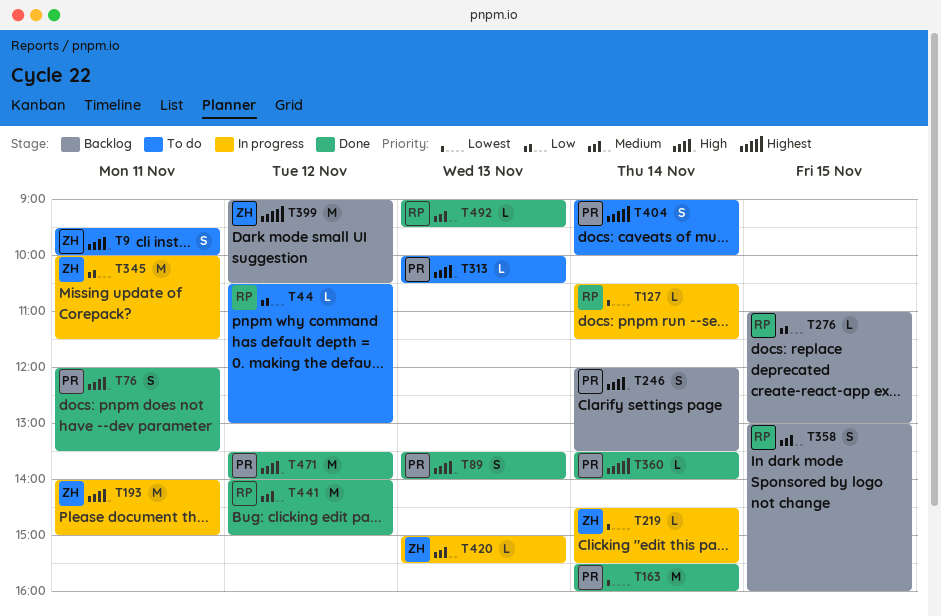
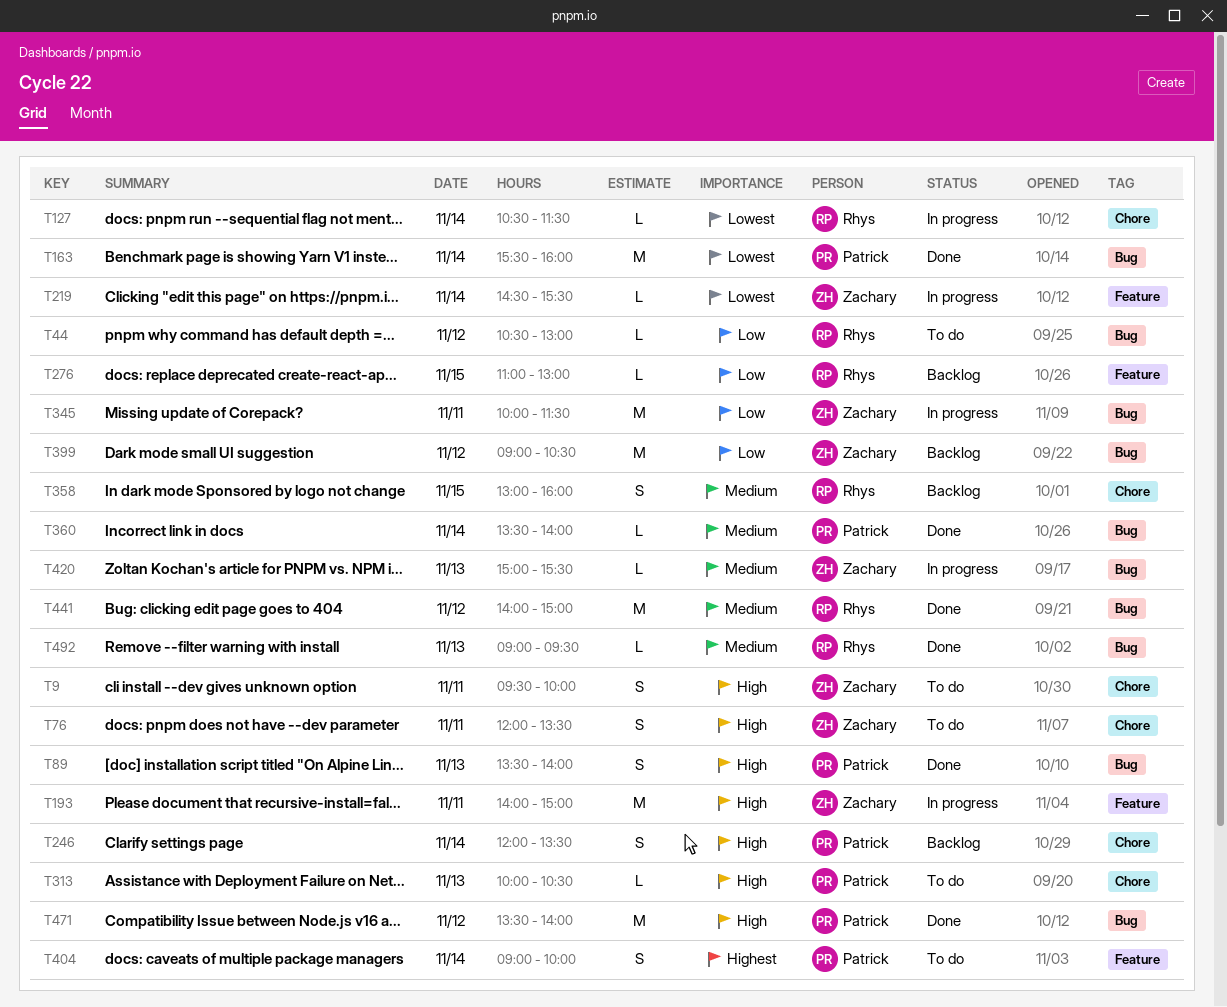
T76, status: Done -> To do
T76, owner: Patrick -> Zachary
T360, priority: Highest -> Medium
T399, priority: Highest -> Low

